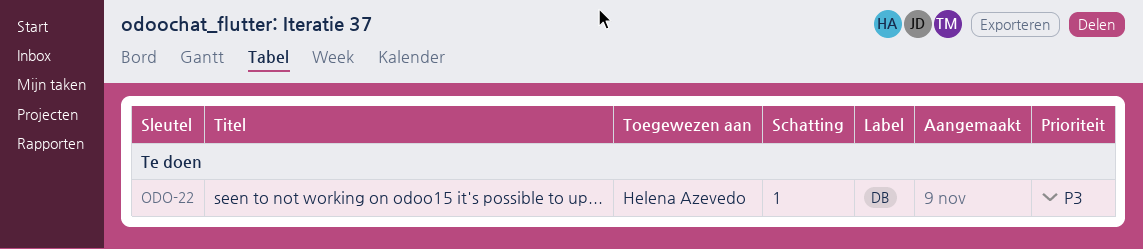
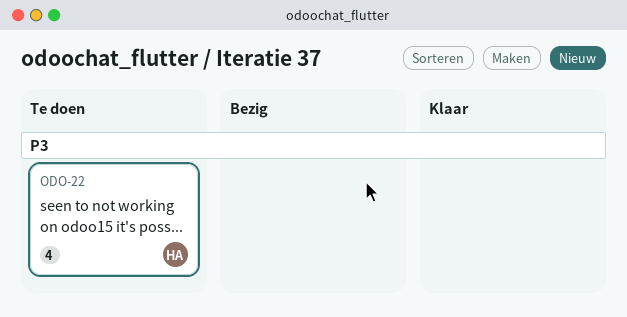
ODO-22, estimate: 1 -> 4

